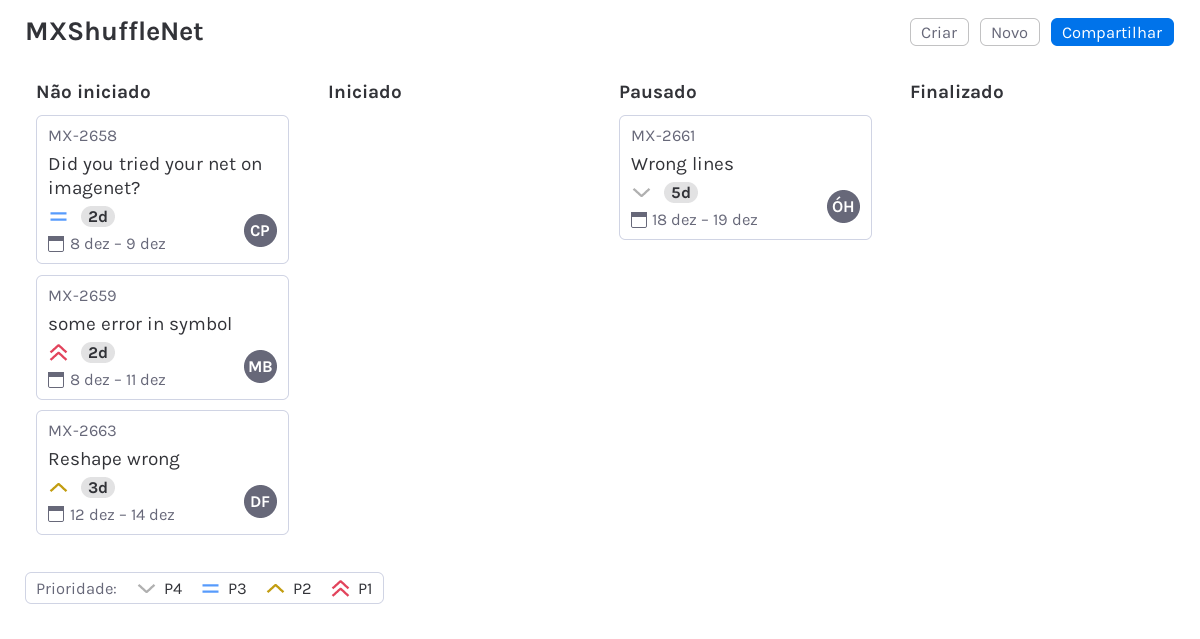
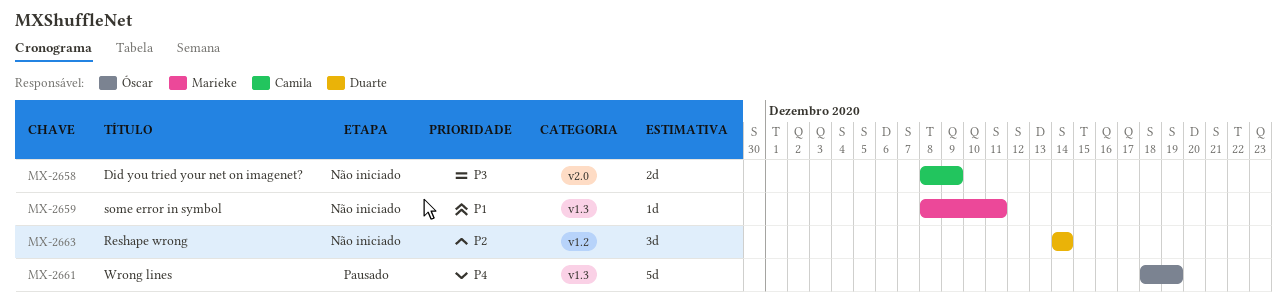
MX-2659, estimate: 2d -> 1d
MX-2663, start: Dec 12 -> Dec 14

